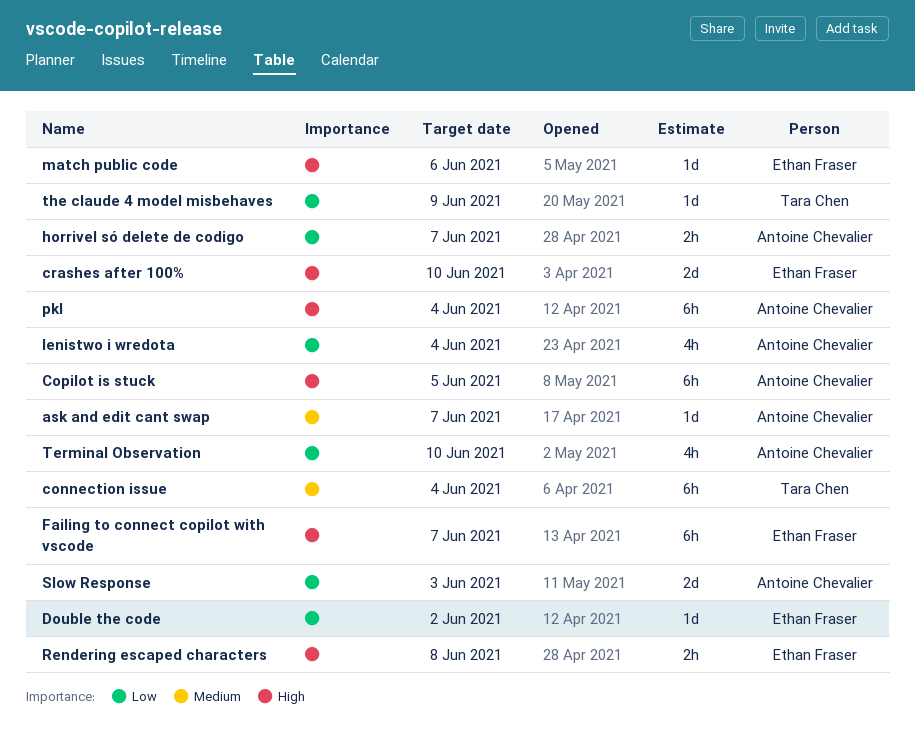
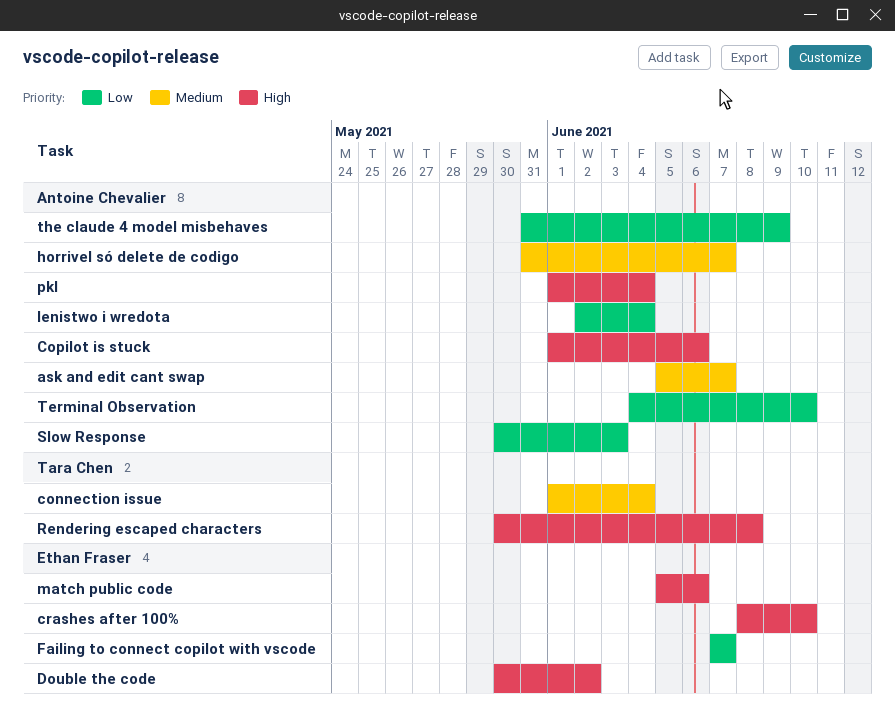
Copilot is stuck, due: Jun 5 -> Jun 6
Double the code, priority: Low -> High
Failing to connect copilot with vscode, priority: High -> Low
horrivel só delete de codigo, priority: Low -> Medium
Rendering escaped characters, owner: Ethan Fraser -> Tara Chen
the claude 4 model misbehaves, owner: Tara Chen -> Antoine Chevalier

